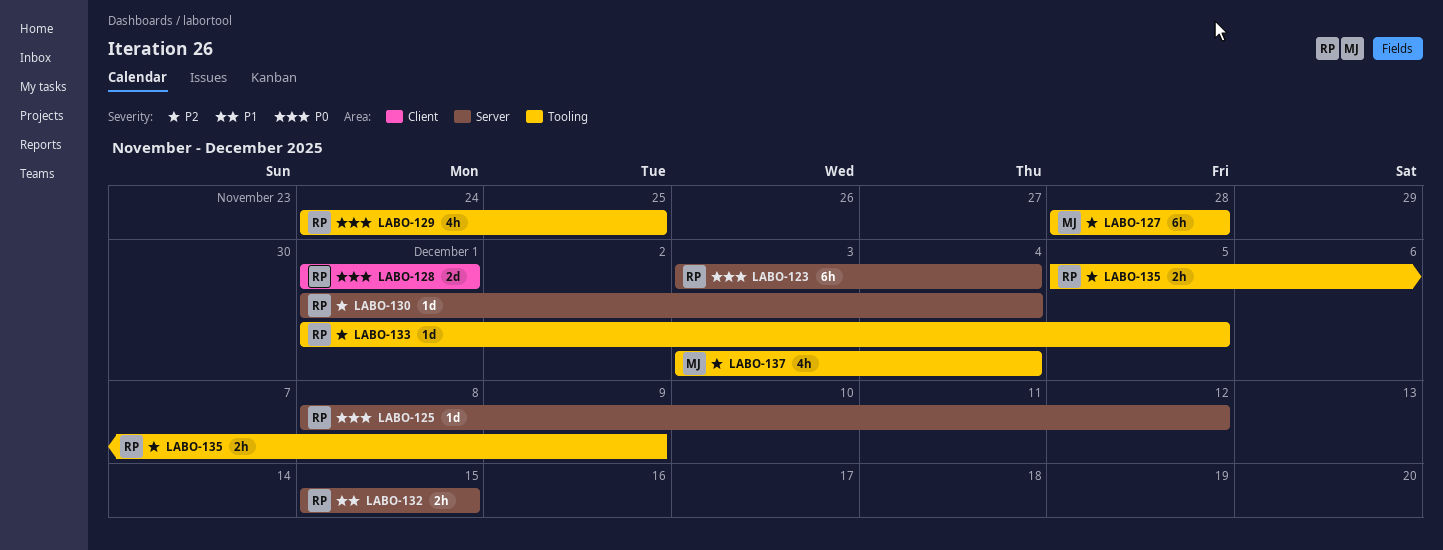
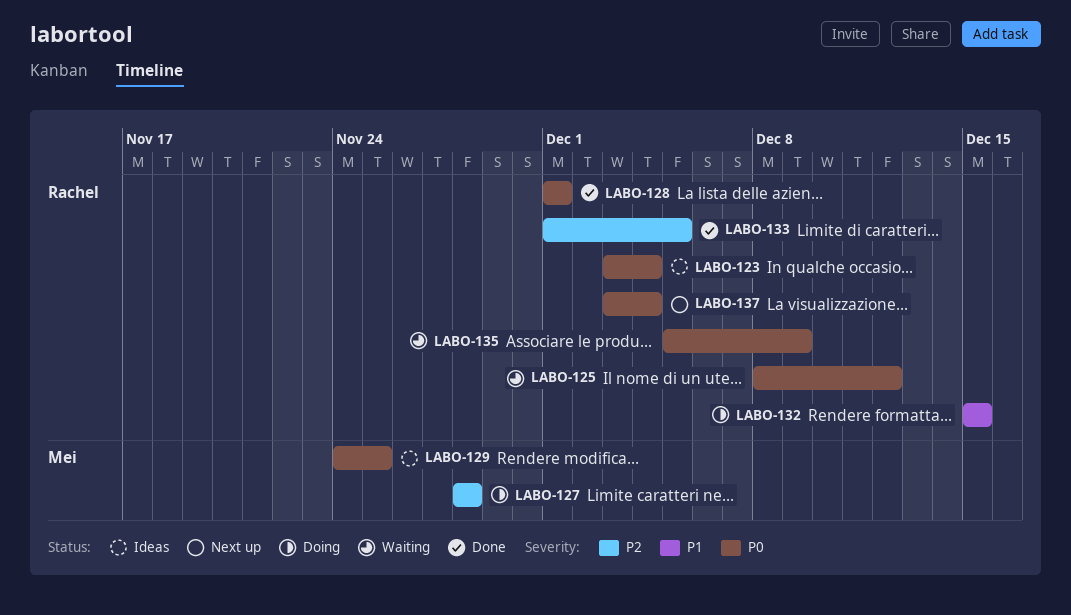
LABO-129, owner: Rachel -> Mei
LABO-130: present -> none
LABO-135, priority: P2 -> P0
LABO-137, owner: Mei -> Rachel
LABO-137, priority: P2 -> P0

